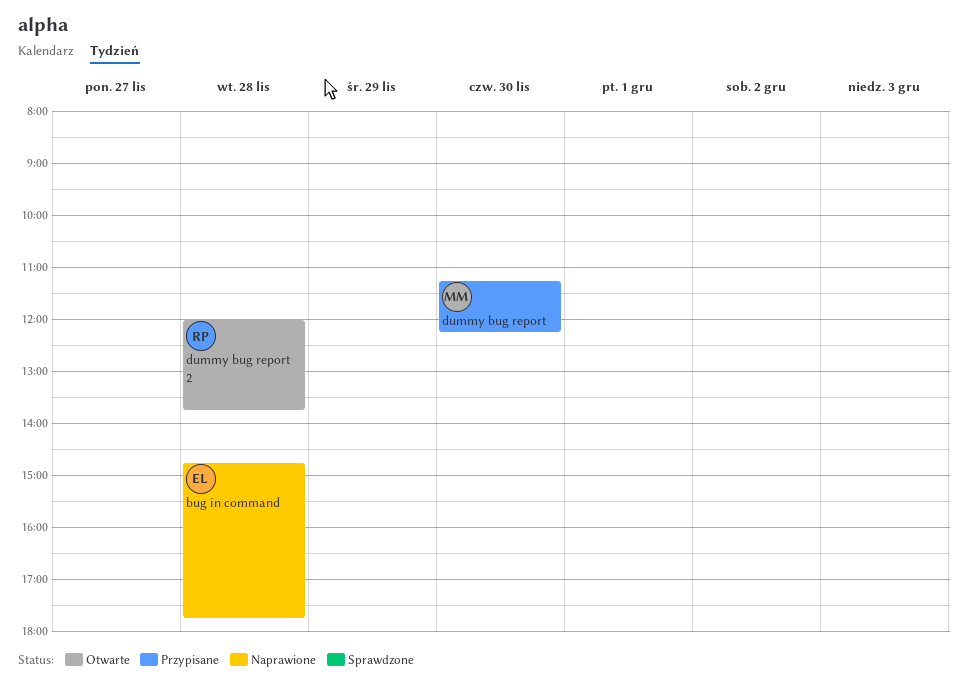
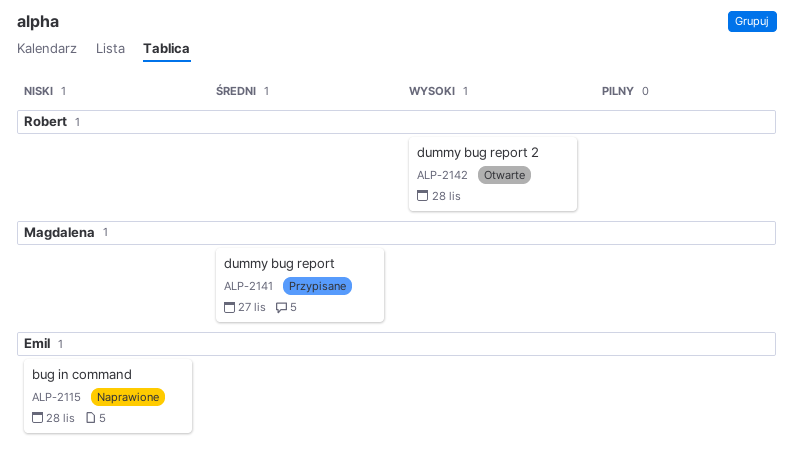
dummy bug report, day: Nov 30 -> Nov 27

